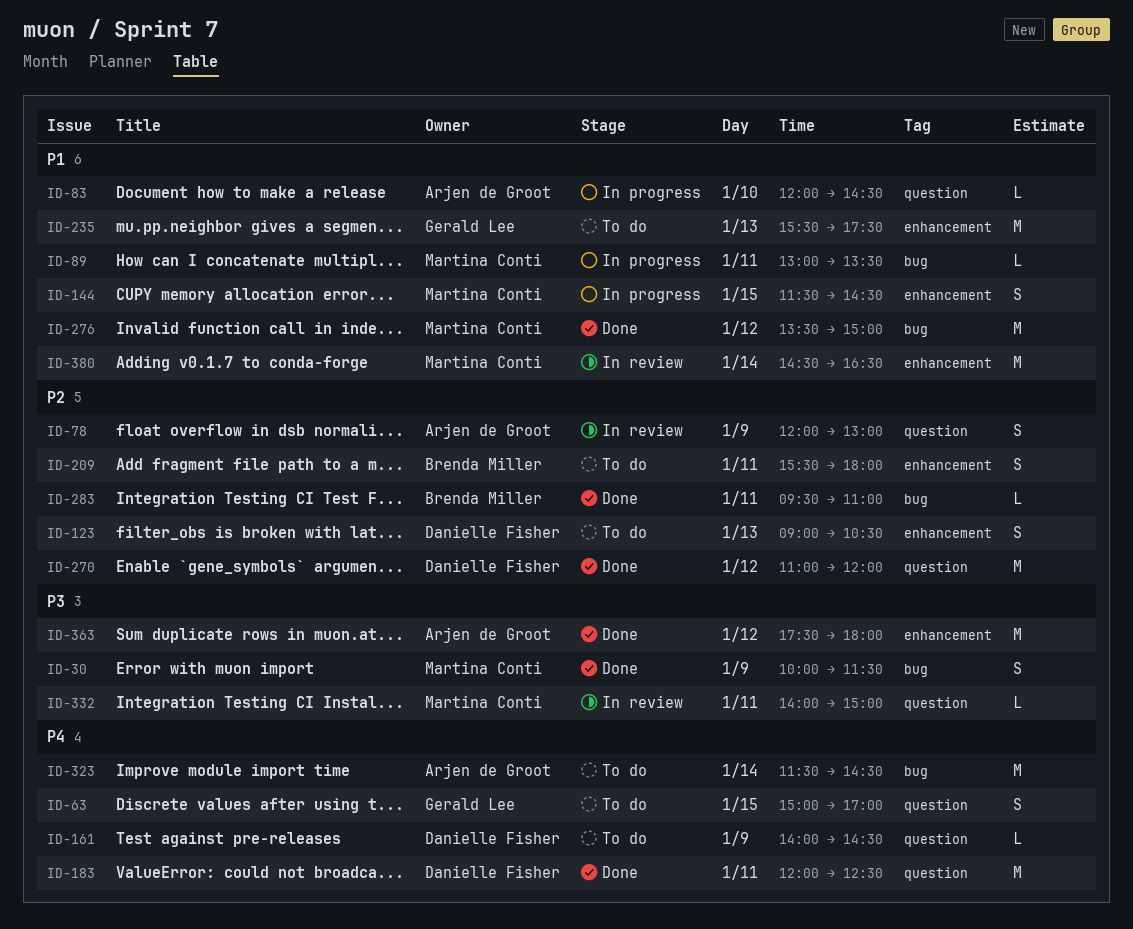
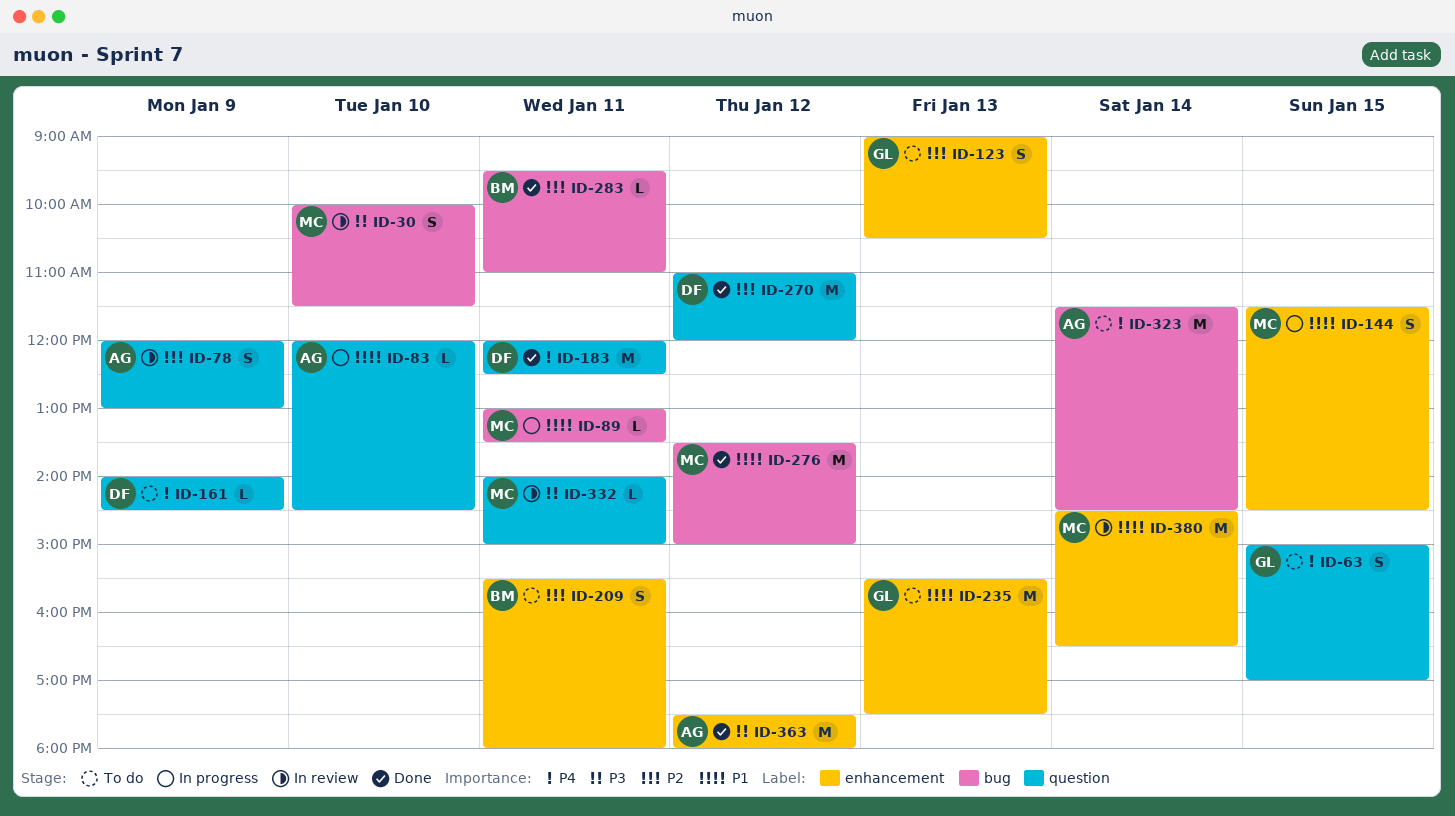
ID-30, status: Done -> In review
ID-30, day: Jan 9 -> Jan 10
ID-123, owner: Danielle Fisher -> Gerald Lee

